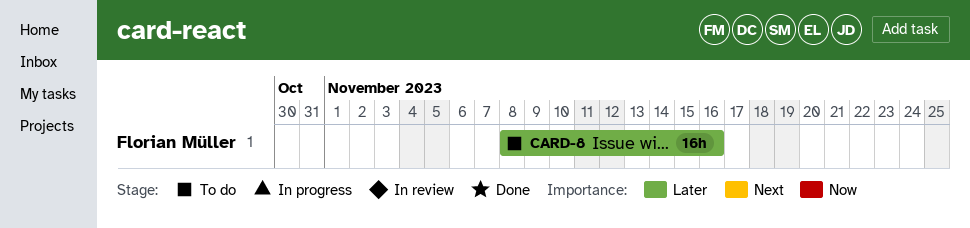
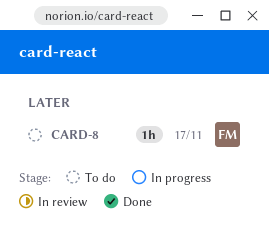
CARD-8, estimate: 16h -> 1h
CARD-8, due: Nov 16 -> Nov 17

